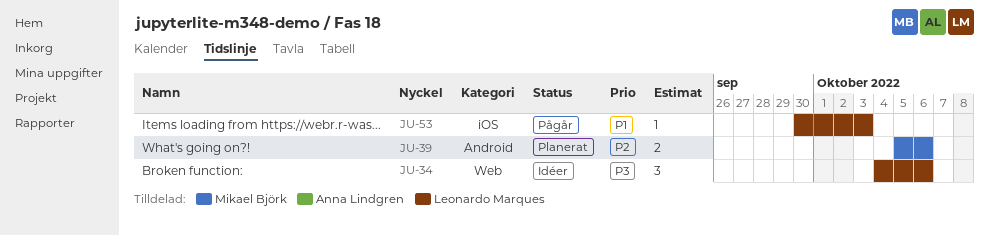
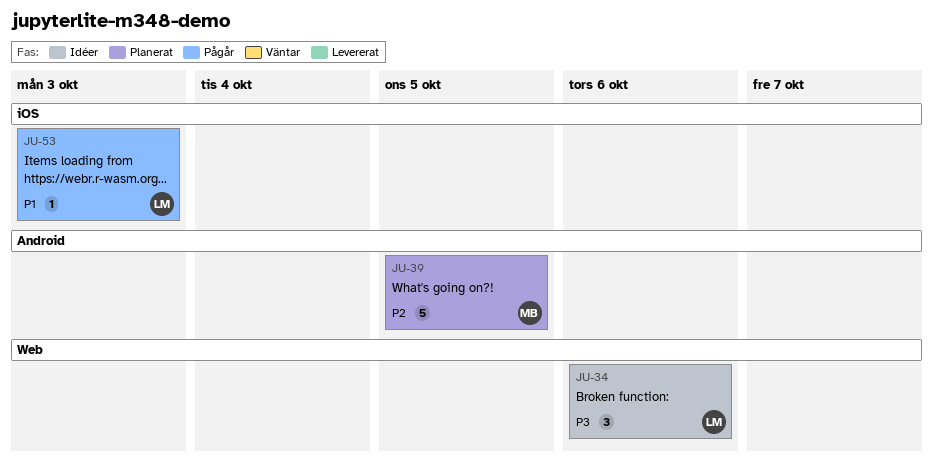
JU-39, estimate: 2 -> 5
JU-39, due: Oct 6 -> Oct 5

